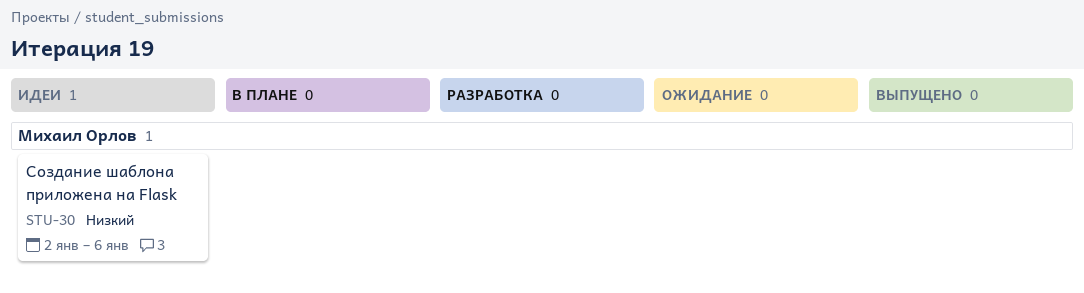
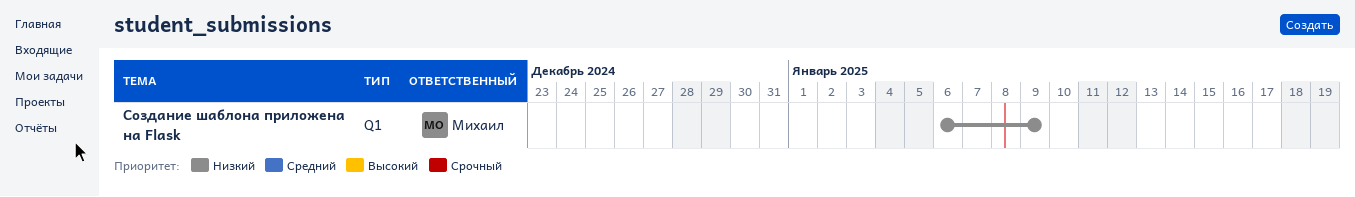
Создание шаблона приложена на Flask, start: Jan 2 -> Jan 6
Создание шаблона приложена на Flask, due: Jan 6 -> Jan 9

